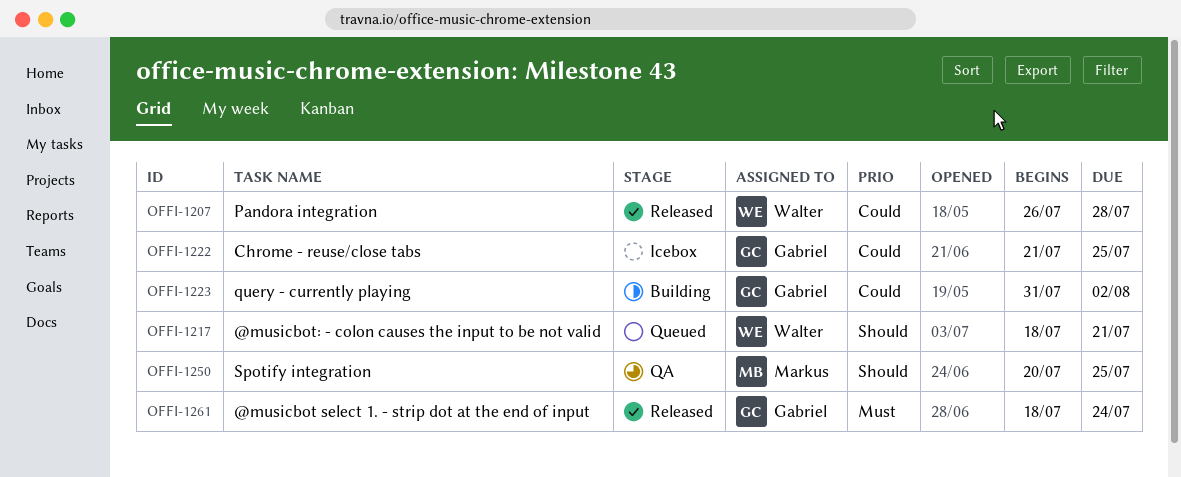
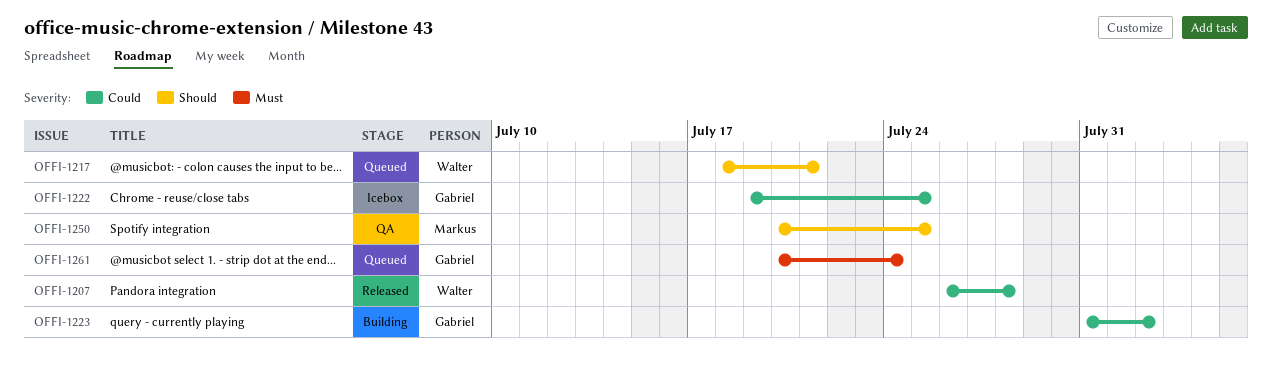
OFFI-1222, start: Jul 21 -> Jul 19
OFFI-1261, status: Released -> Queued
OFFI-1261, start: Jul 18 -> Jul 20

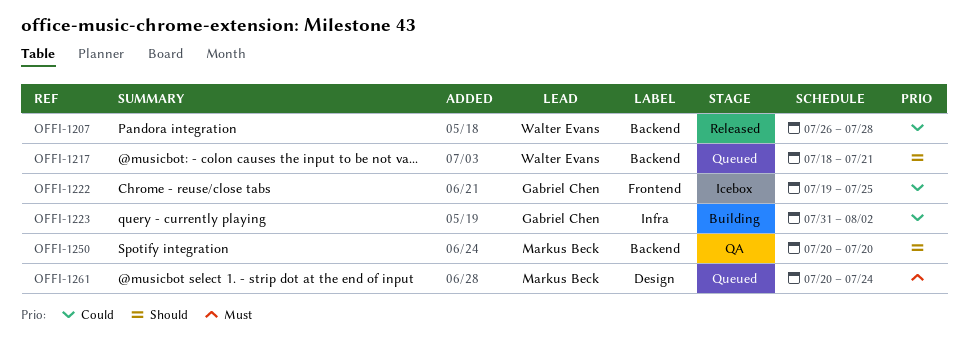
OFFI-1250, due: Jul 25 -> Jul 20
OFFI-1261, owner: Gabriel Chen -> Markus Beck

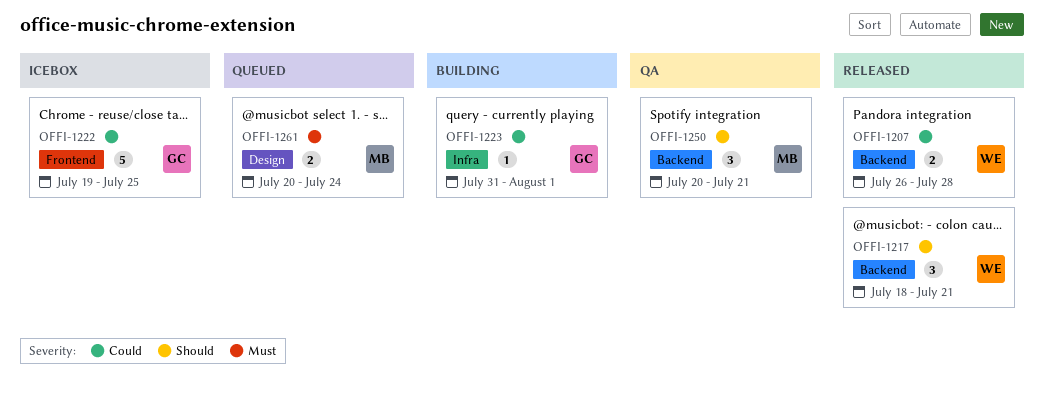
OFFI-1217, status: Queued -> Released
OFFI-1223, due: Aug 2 -> Aug 1
OFFI-1250, due: Jul 20 -> Jul 21

